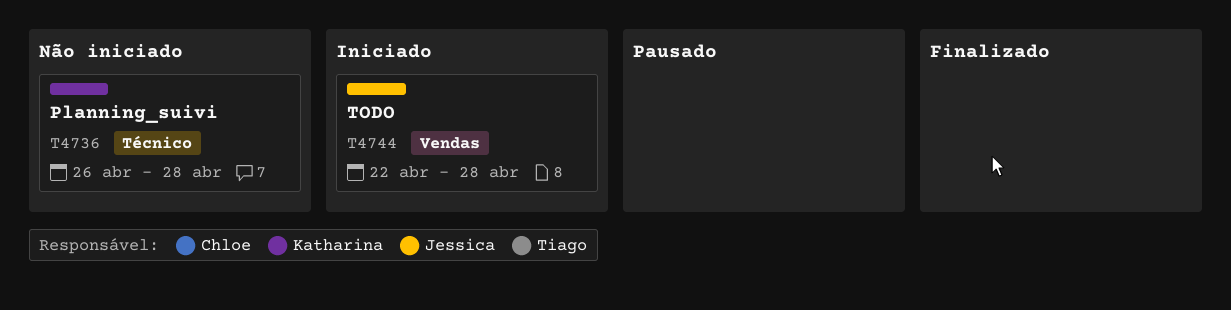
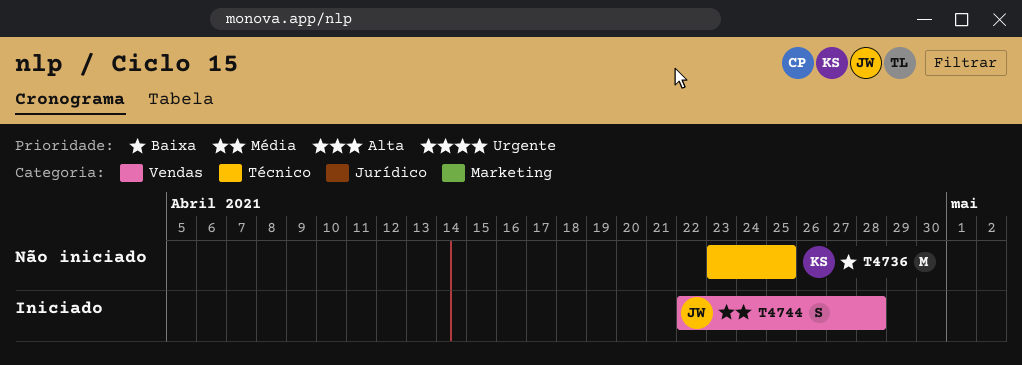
T4736, start: Apr 26 -> Apr 23
T4736, due: Apr 28 -> Apr 25

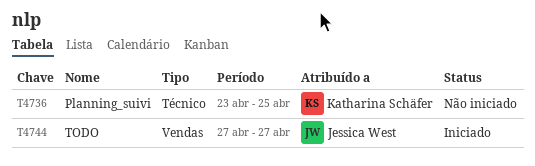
T4744, start: Apr 22 -> Apr 27
T4744, due: Apr 28 -> Apr 27

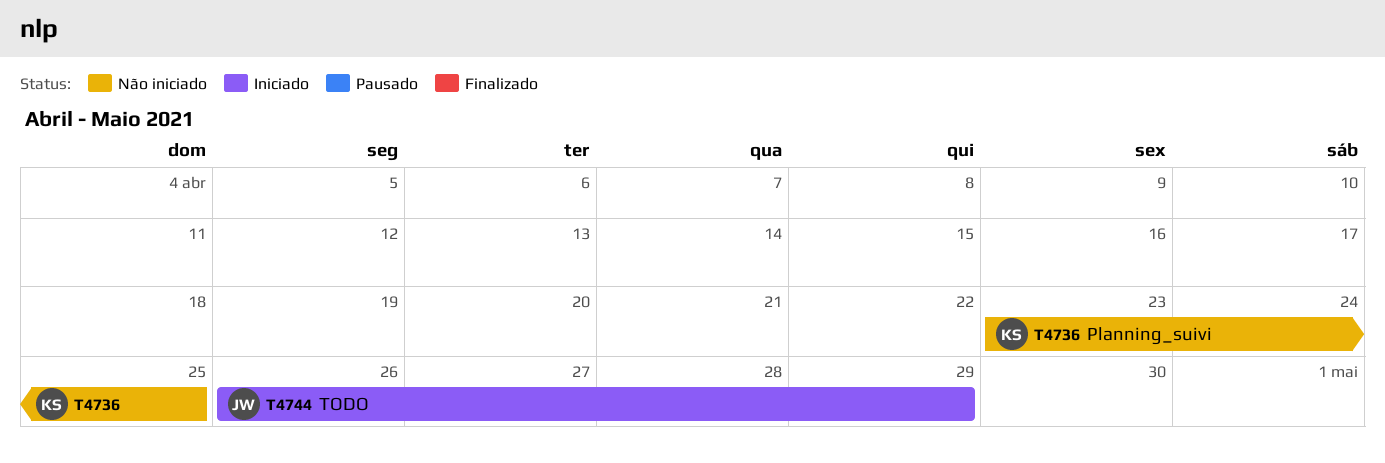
T4744, start: Apr 27 -> Apr 26
T4744, due: Apr 27 -> Apr 29

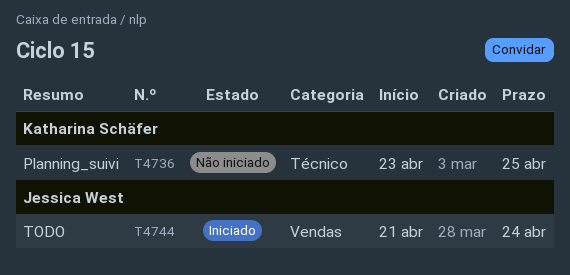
T4744, start: Apr 26 -> Apr 21
T4744, due: Apr 29 -> Apr 24

